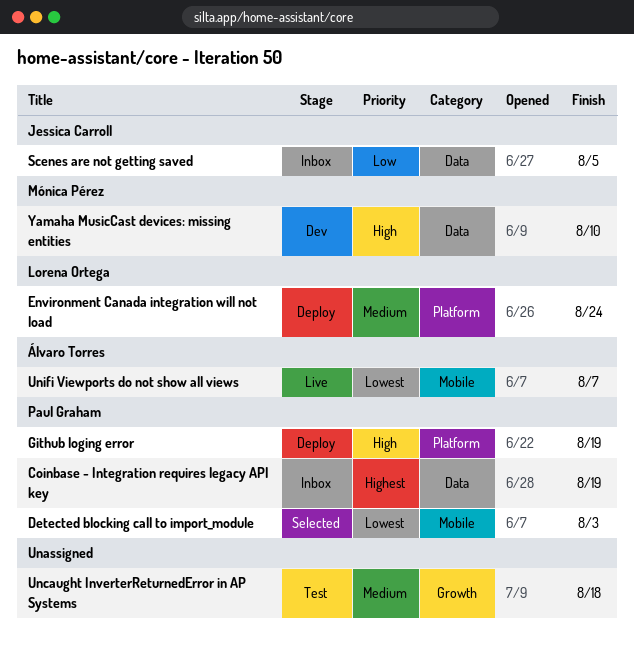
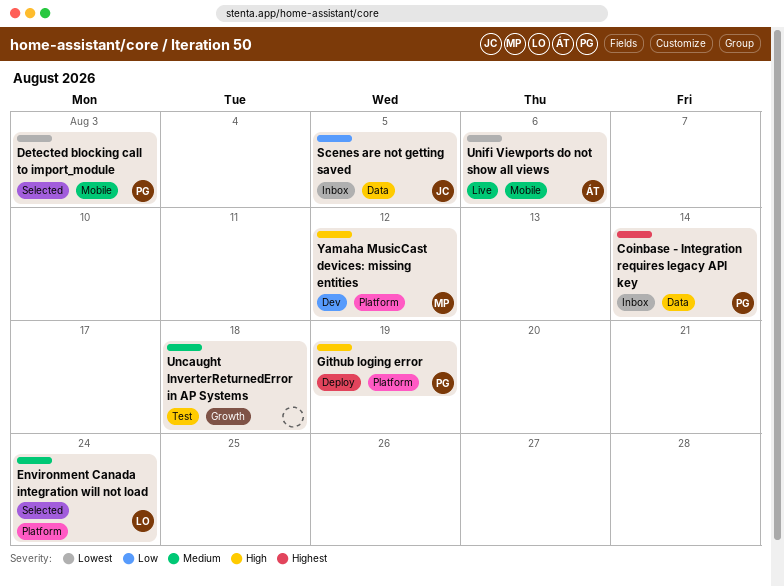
Coinbase - Integration requires legacy API key, due: Aug 19 -> Aug 14
Environment Canada integration will not load, status: Deploy -> Selected
Unifi Viewports do not show all views, due: Aug 7 -> Aug 6
Yamaha MusicCast devices: missing entities, label: Data -> Platform
Yamaha MusicCast devices: missing entities, due: Aug 10 -> Aug 12

